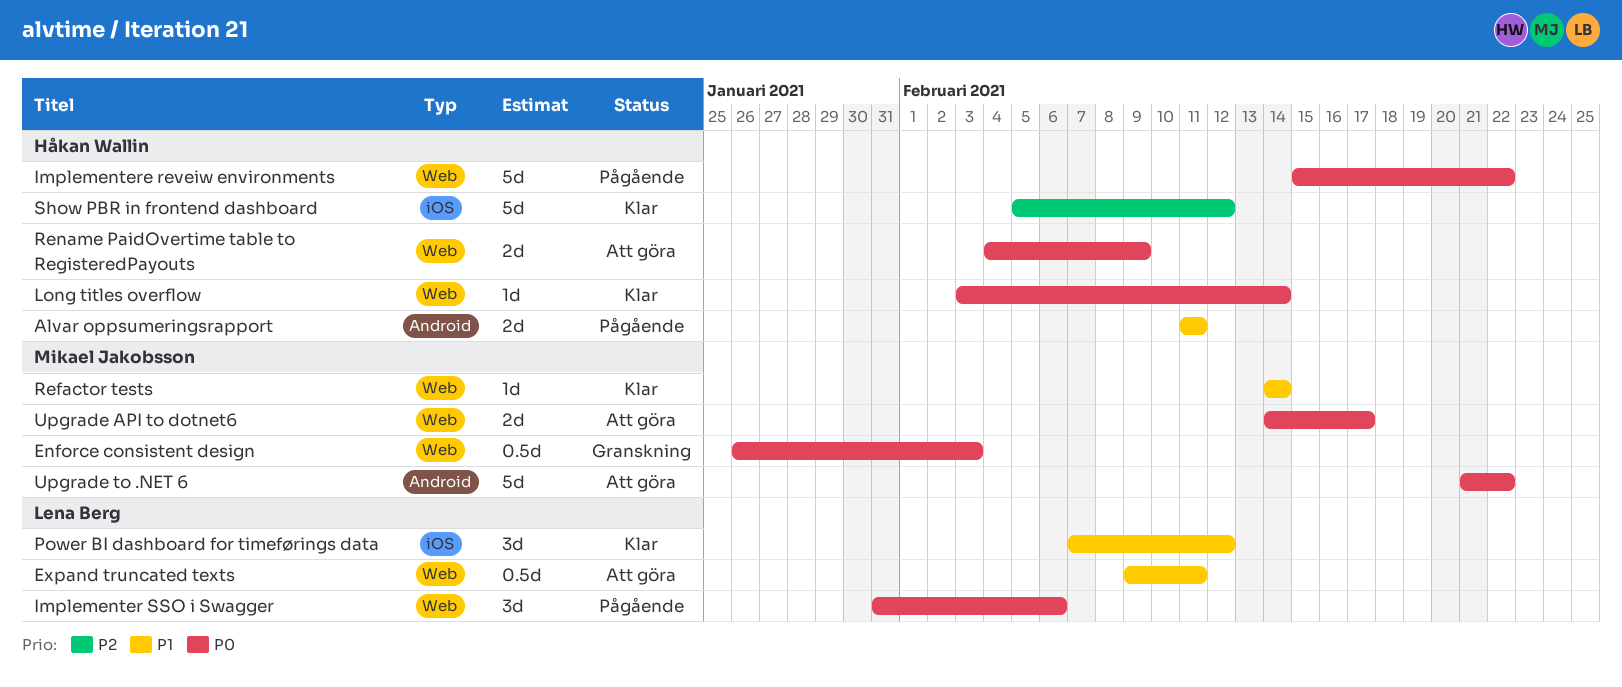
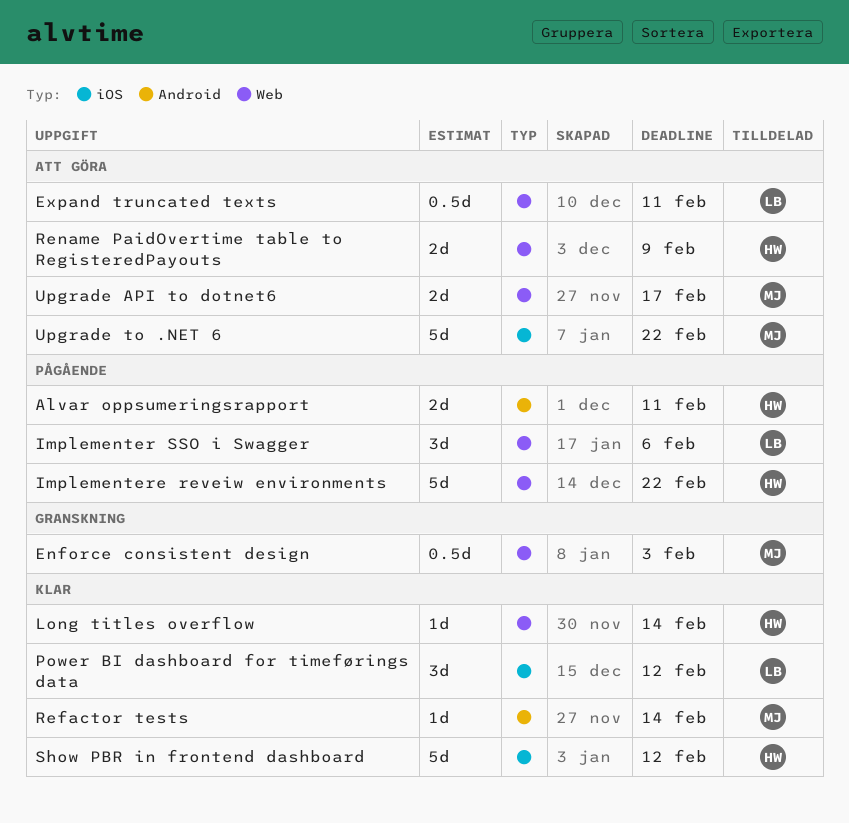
Refactor tests, label: Web -> Android
Upgrade to .NET 6, label: Android -> iOS

